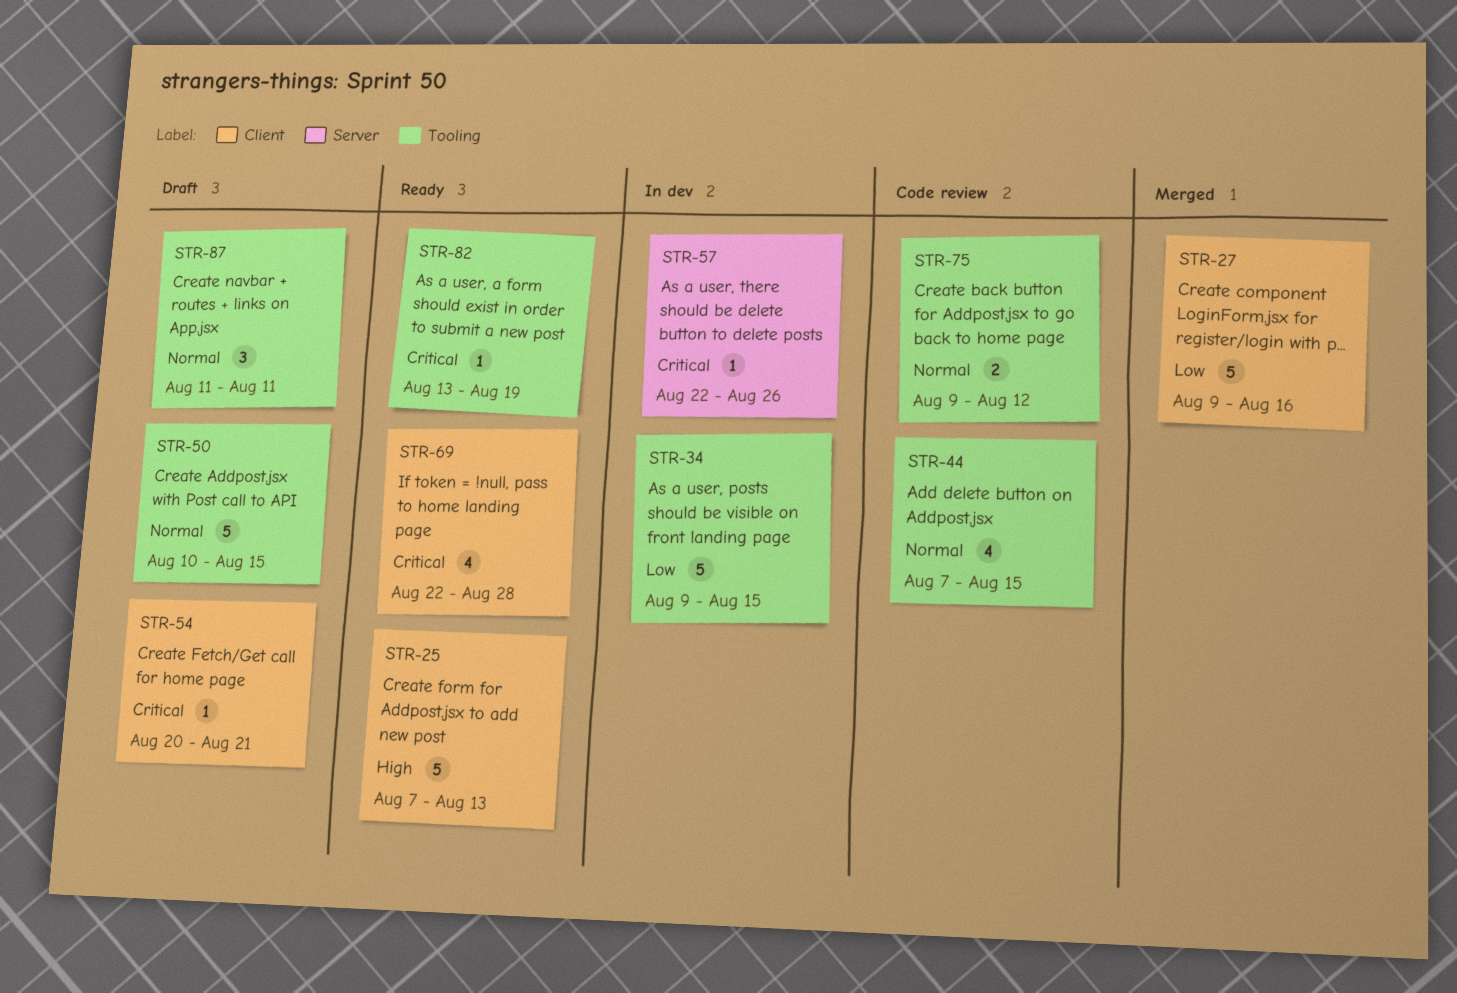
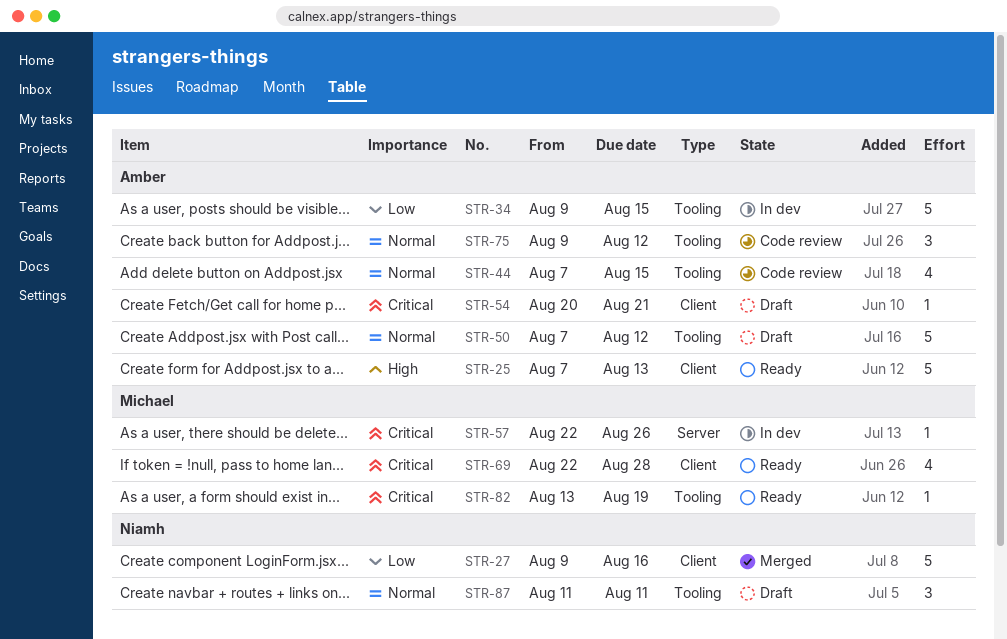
STR-50, start: Aug 10 -> Aug 7
STR-50, due: Aug 15 -> Aug 12
STR-75, estimate: 2 -> 3

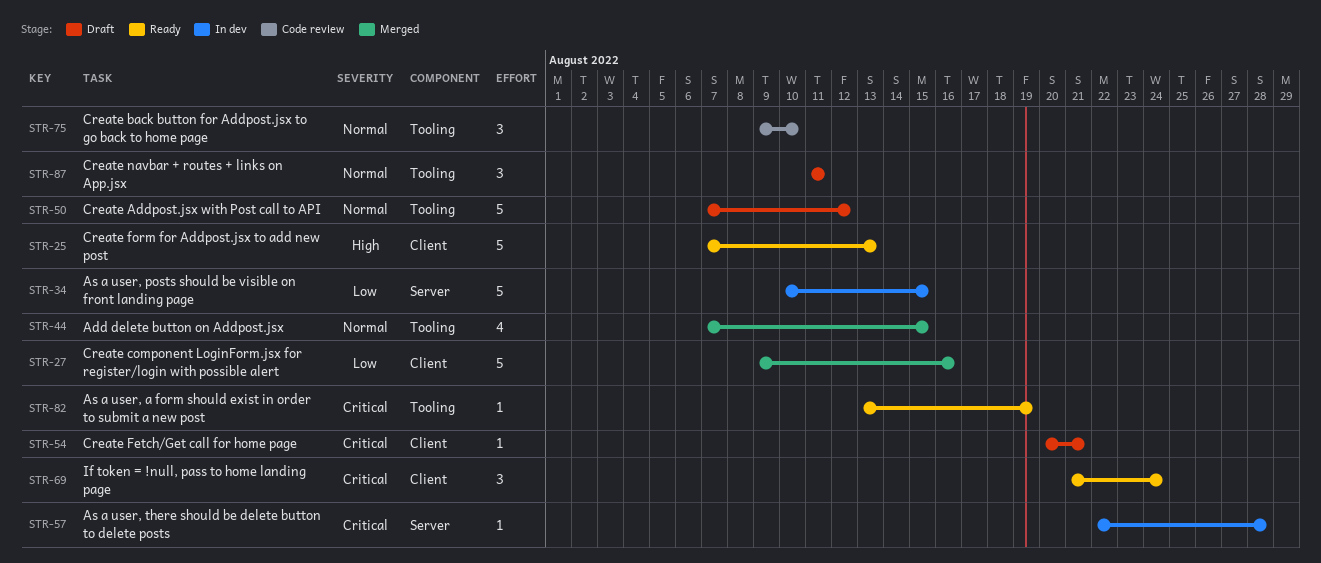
STR-34, label: Tooling -> Server
STR-34, start: Aug 9 -> Aug 10
STR-44, status: Code review -> Merged
STR-57, due: Aug 26 -> Aug 28
STR-69, estimate: 4 -> 3
STR-69, start: Aug 22 -> Aug 21
STR-69, due: Aug 28 -> Aug 24
STR-75, due: Aug 12 -> Aug 10

